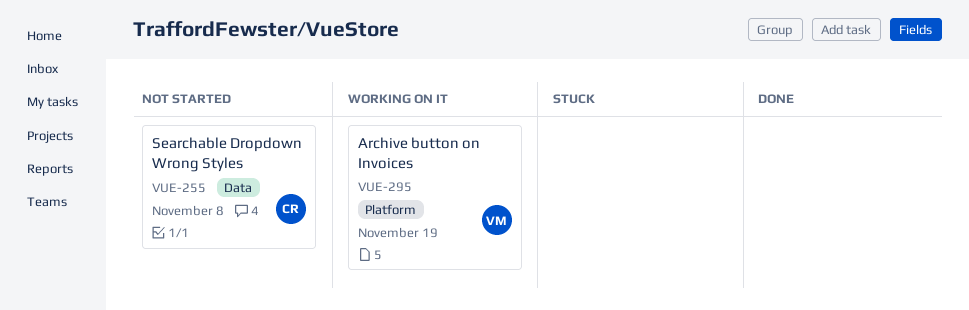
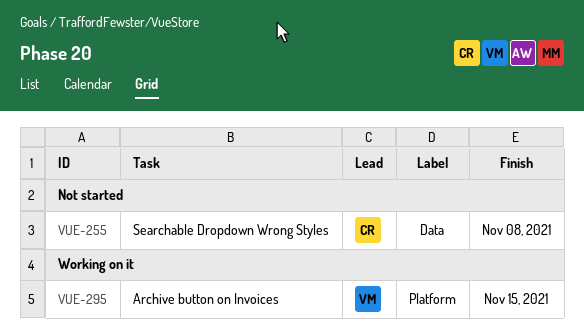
VUE-295, due: Nov 19 -> Nov 15

